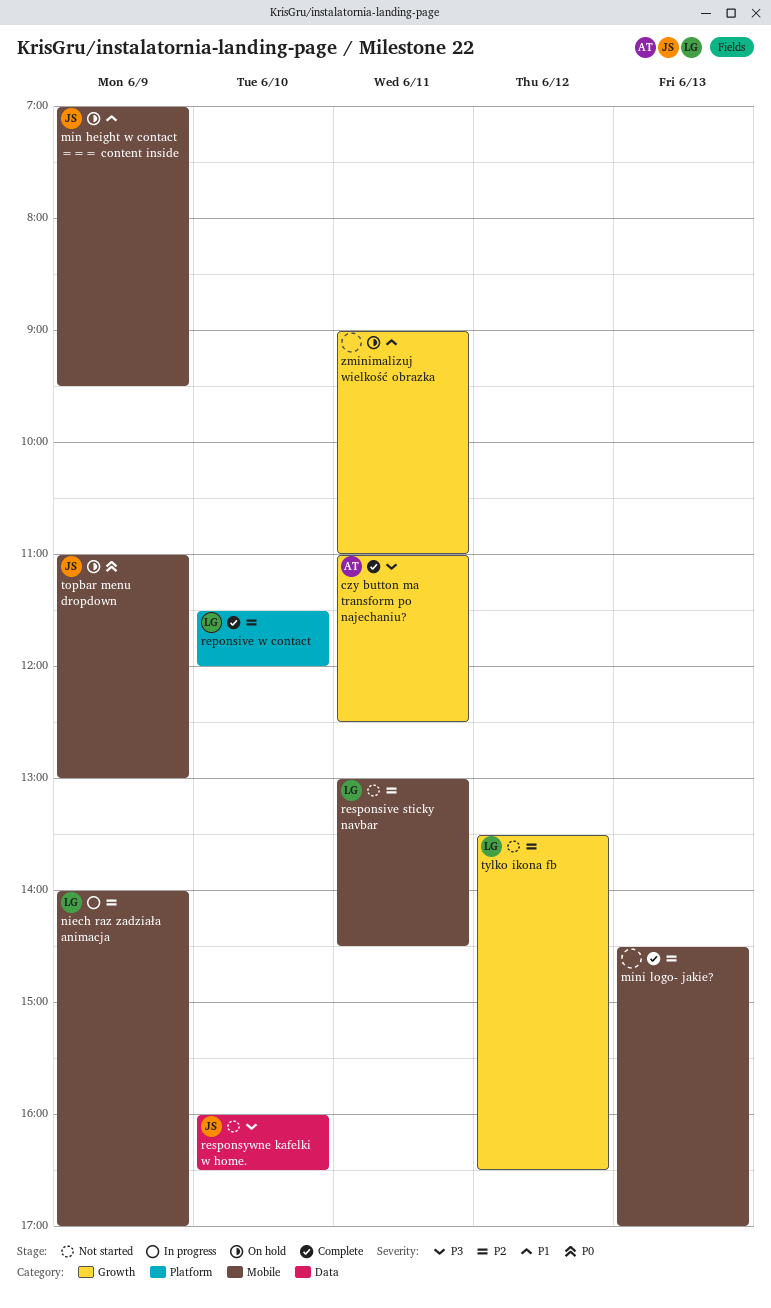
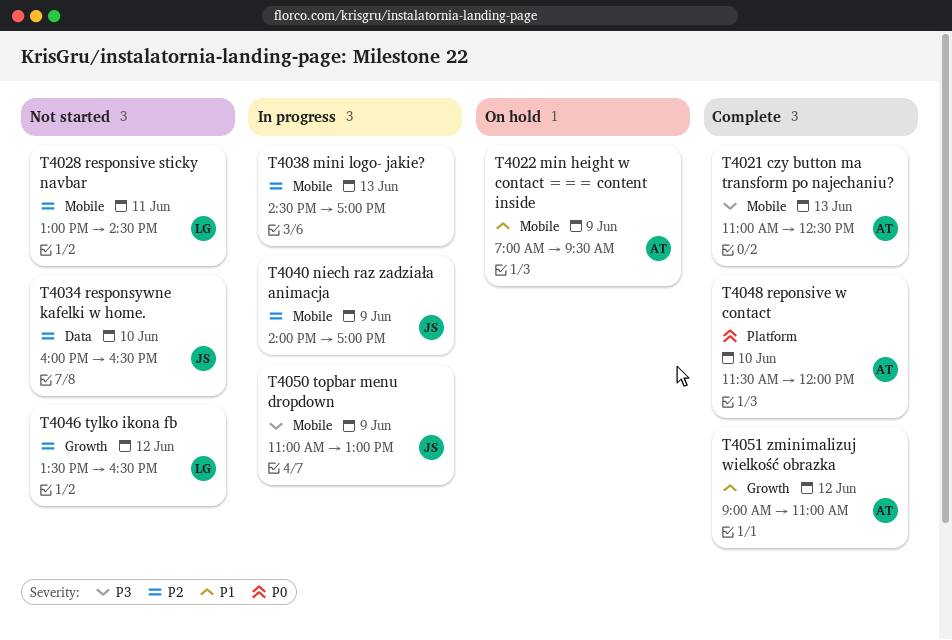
czy button ma transform po najechaniu?, label: Growth -> Mobile
czy button ma transform po najechaniu?, day: Jun 11 -> Jun 13
min height w contact === content inside, owner: JS -> AT
mini logo- jakie?, status: Complete -> In progress
niech raz zadziała animacja, owner: LG -> JS
reponsive w contact, owner: LG -> AT
reponsive w contact, priority: P2 -> P0
responsywne kafelki w home., priority: P3 -> P2
topbar menu dropdown, status: On hold -> In progress
topbar menu dropdown, priority: P0 -> P3
zminimalizuj wielkość obrazka, status: On hold -> Complete
zminimalizuj wielkość obrazka, owner: none -> AT
zminimalizuj wielkość obrazka, day: Jun 11 -> Jun 12

